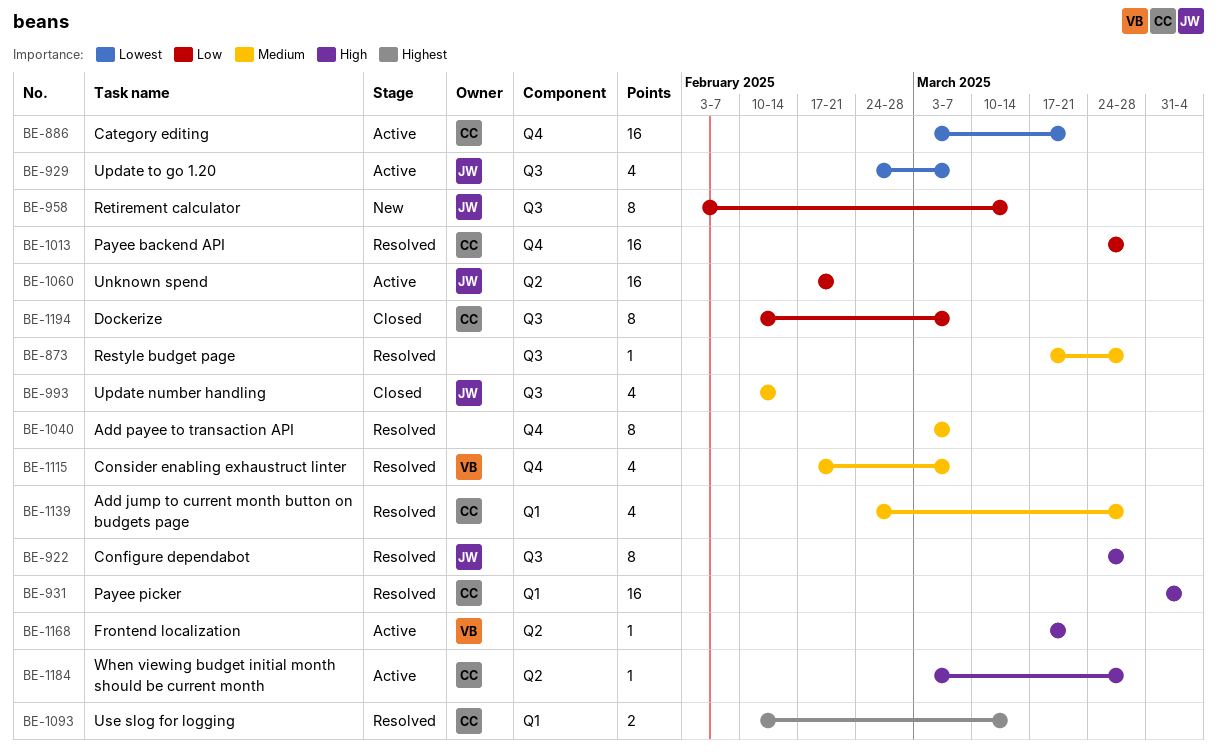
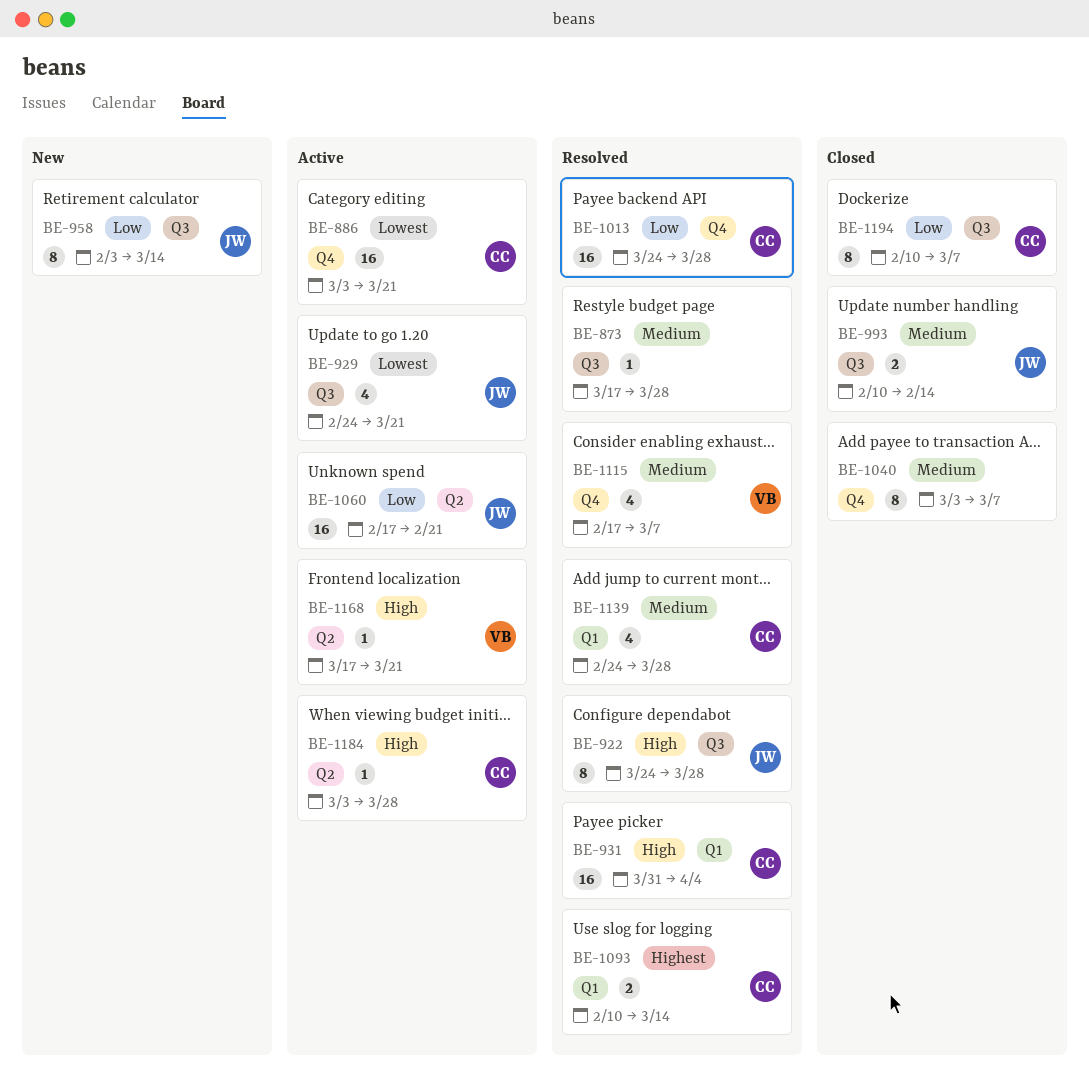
BE-929, due: Mar 7 -> Mar 21
BE-993, estimate: 4 -> 2
BE-1040, status: Resolved -> Closed

